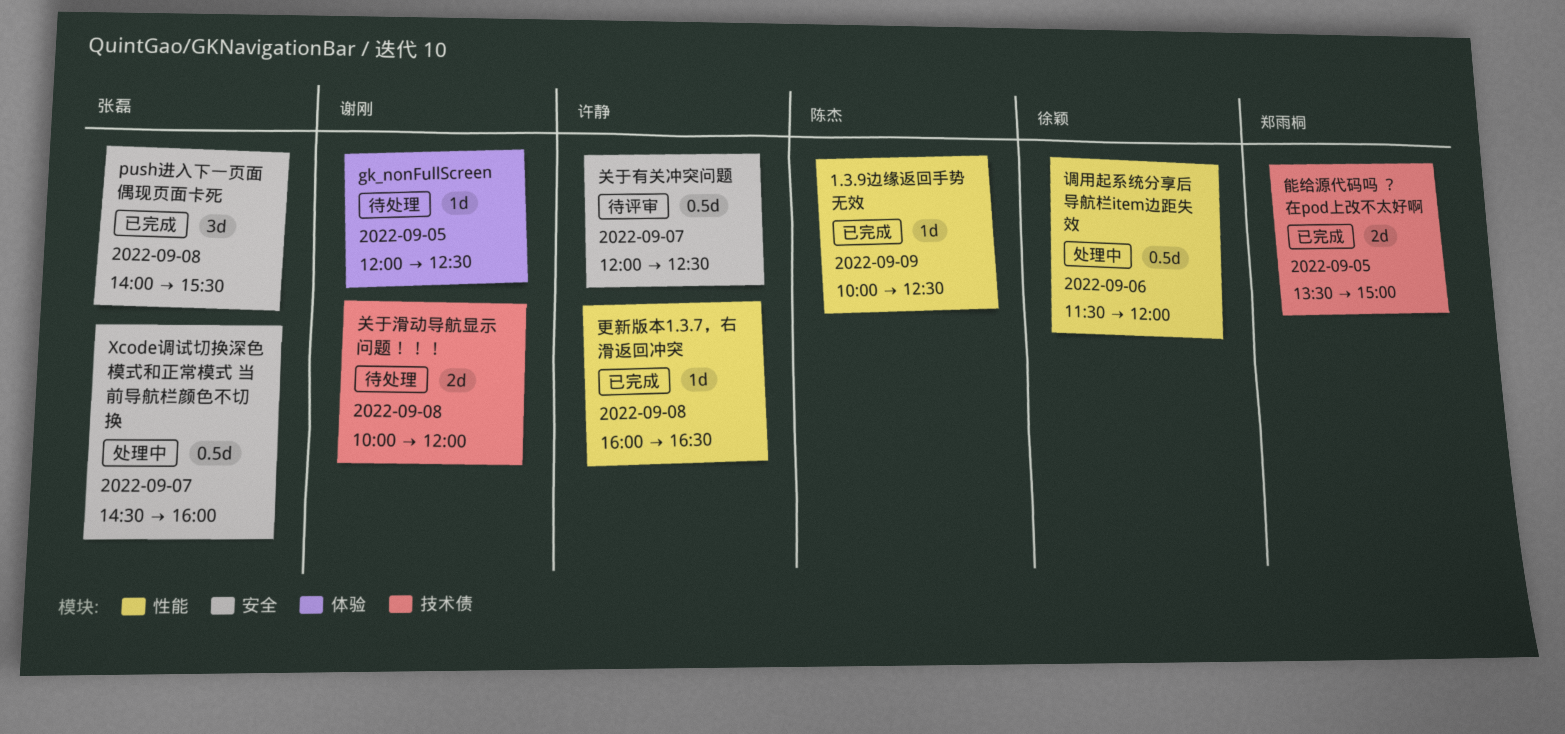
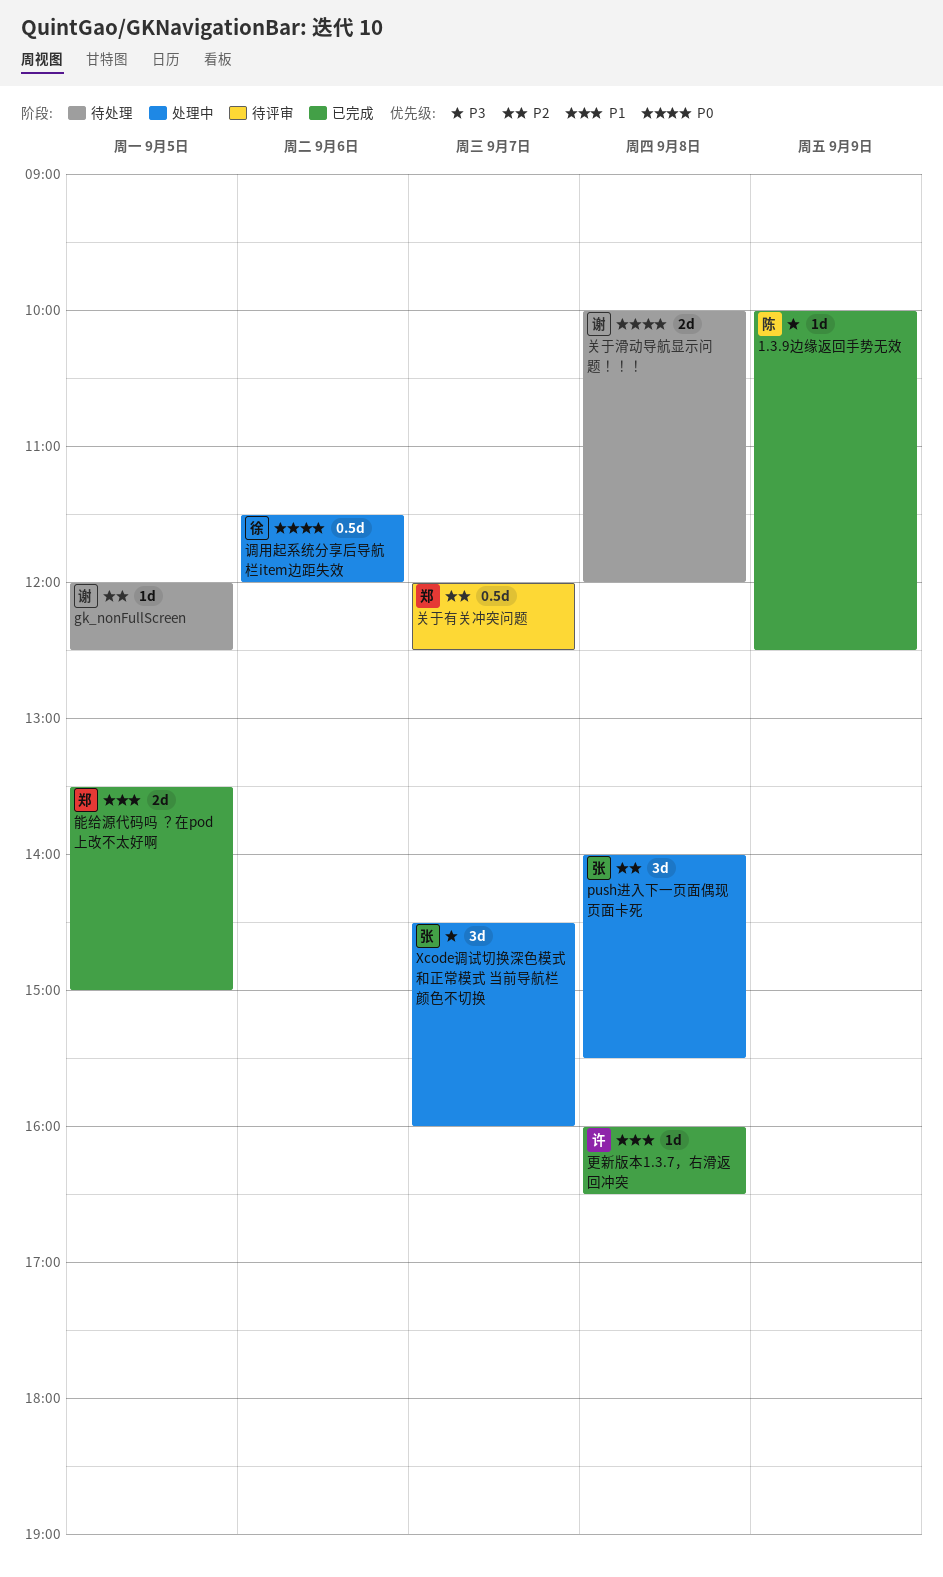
push进入下一页面偶现页面卡死, status: 已完成 -> 处理中
Xcode调试切换深色模式和正常模式 当前导航栏颜色不切换, estimate: 0.5d -> 3d
关于有关冲突问题, owner: 许静 -> 郑雨桐

